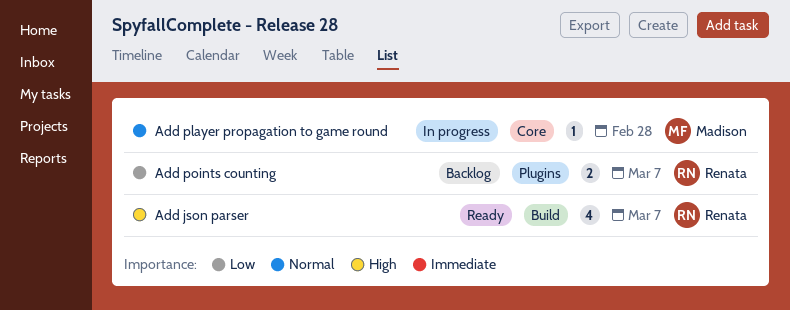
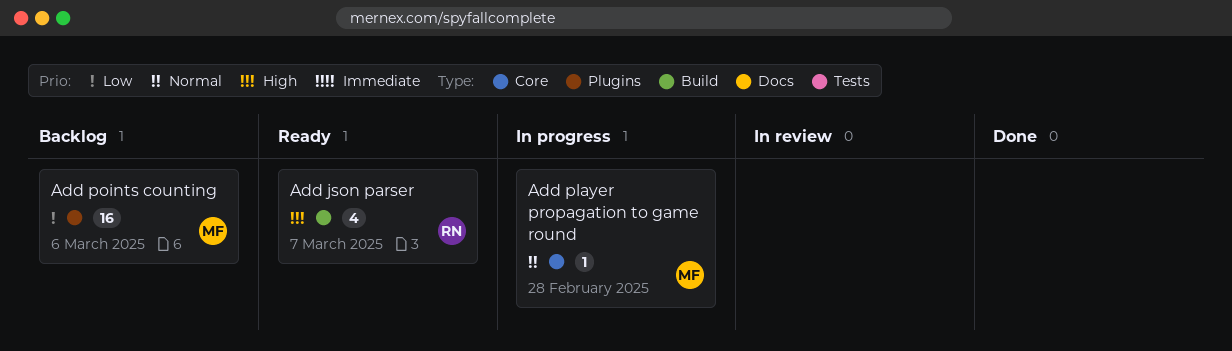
Add points counting, owner: Renata -> Madison
Add points counting, estimate: 2 -> 16
Add points counting, due: Mar 7 -> Mar 6

